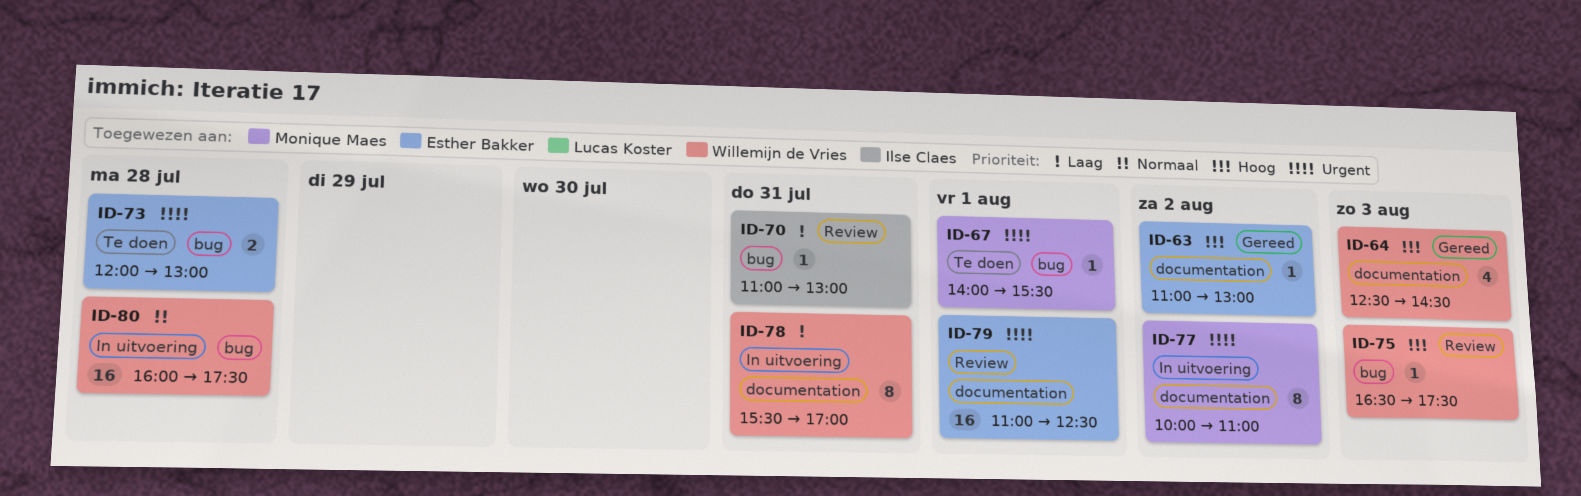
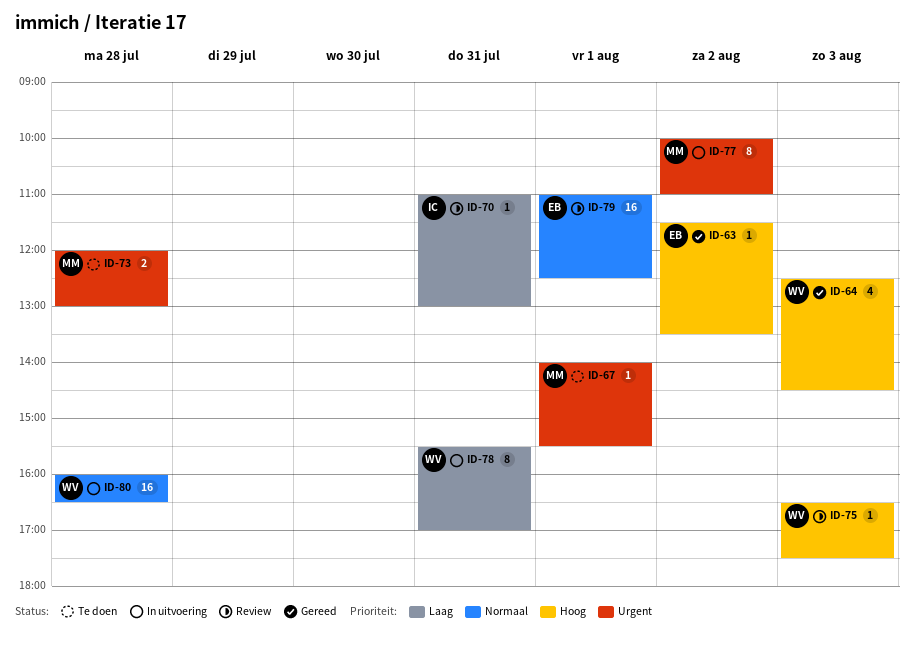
ID-63, begins: 11:00 -> 11:30
ID-63, ends: 13:00 -> 13:30
ID-73, owner: Esther Bakker -> Monique Maes
ID-79, priority: Urgent -> Normaal
ID-80, ends: 17:30 -> 16:30

